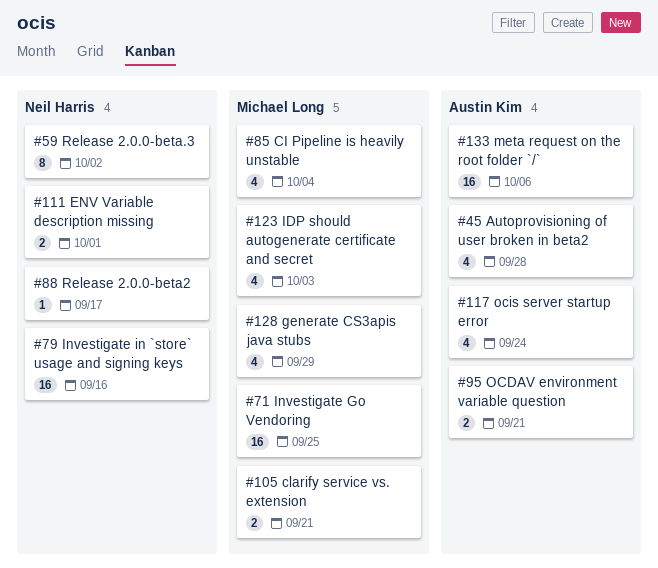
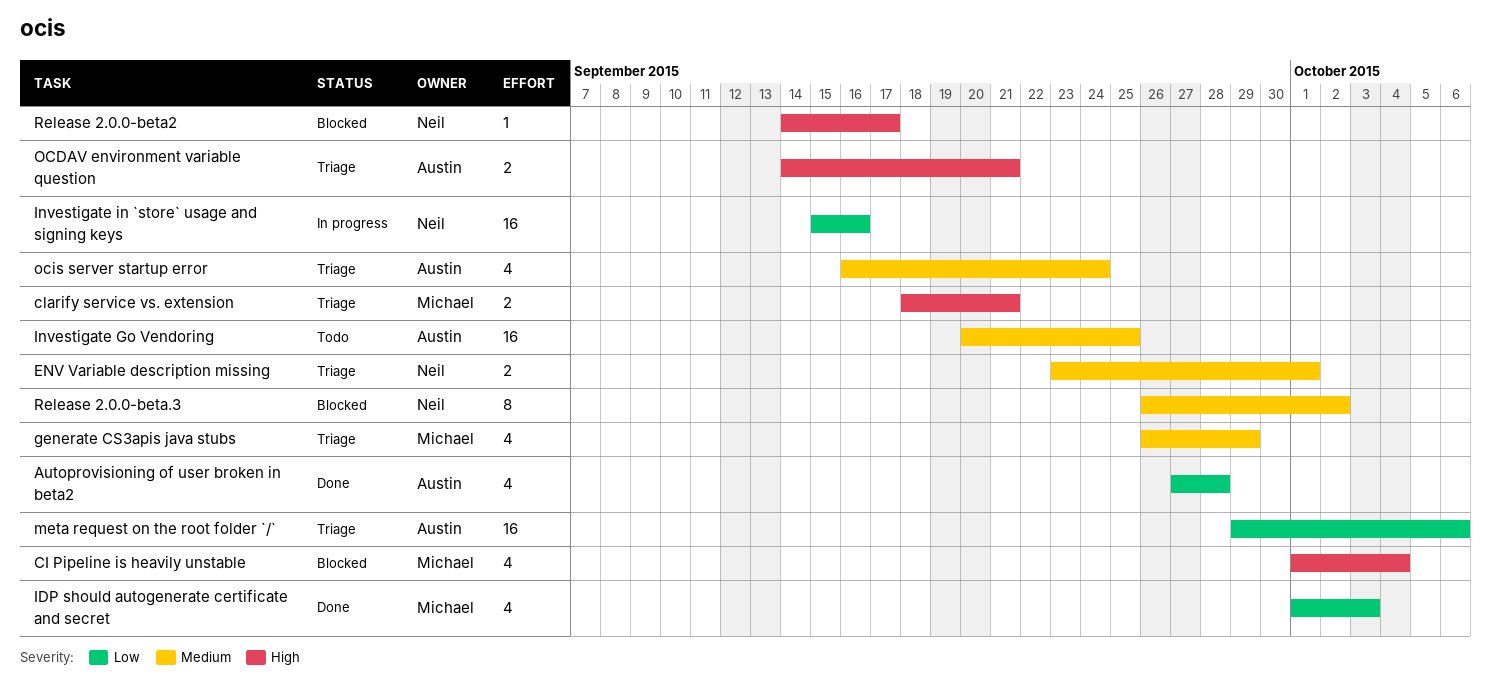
Investigate Go Vendoring, owner: Michael Long -> Austin Kim

